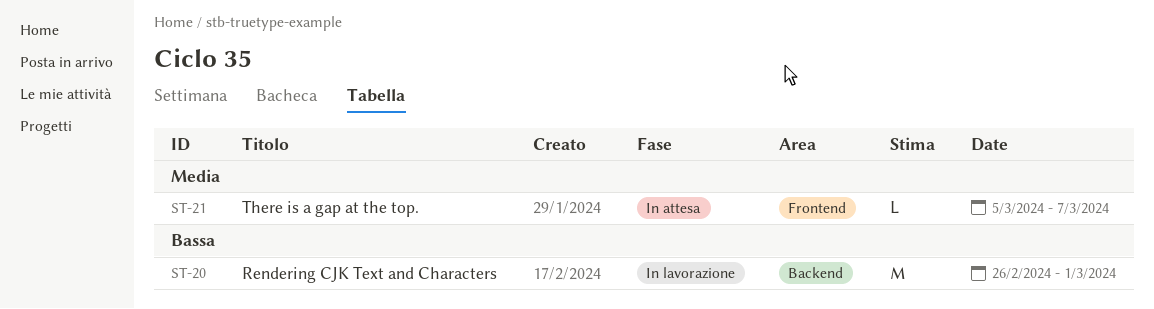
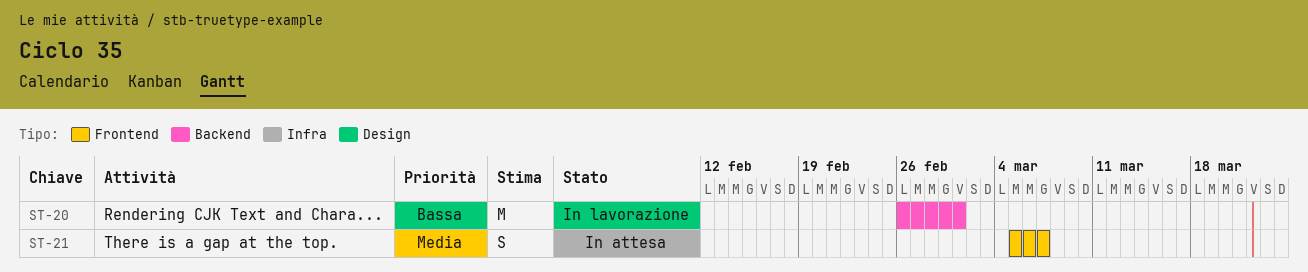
ST-21, estimate: L -> S

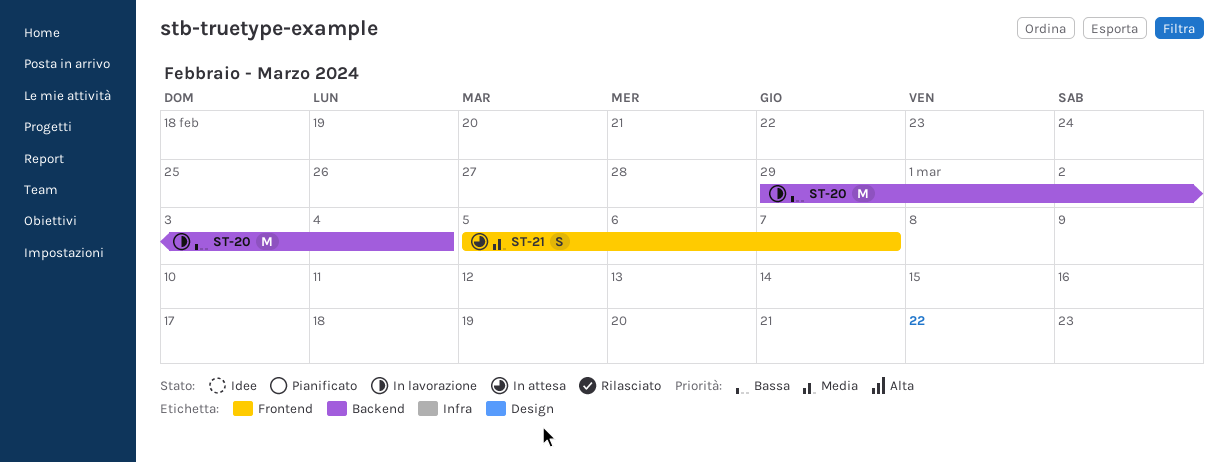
ST-20, start: Feb 26 -> Feb 29
ST-20, due: Mar 1 -> Mar 4

